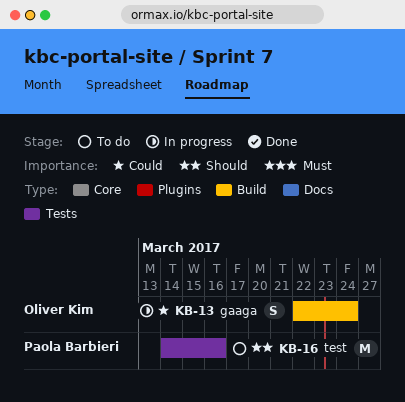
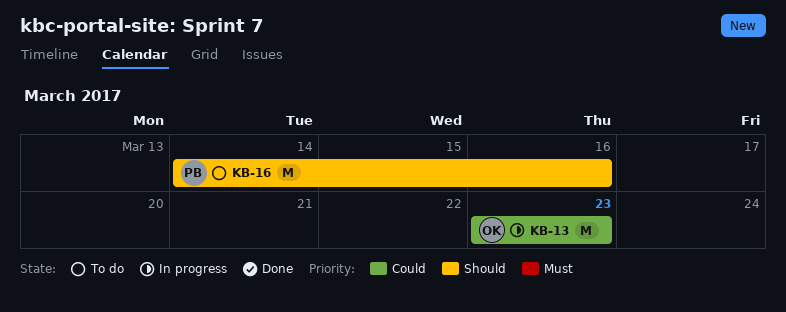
KB-13, estimate: S -> M
KB-13, start: Mar 22 -> Mar 23
KB-13, due: Mar 24 -> Mar 23

